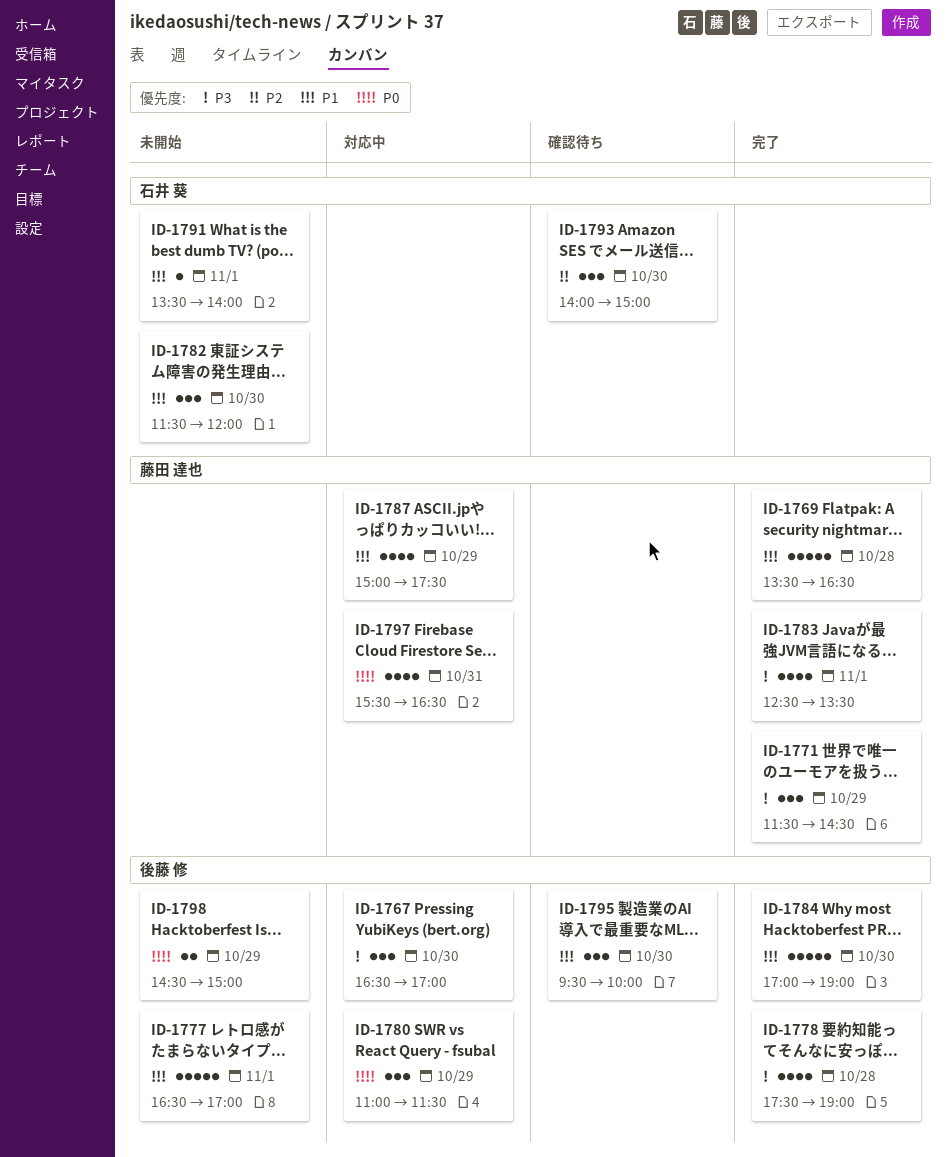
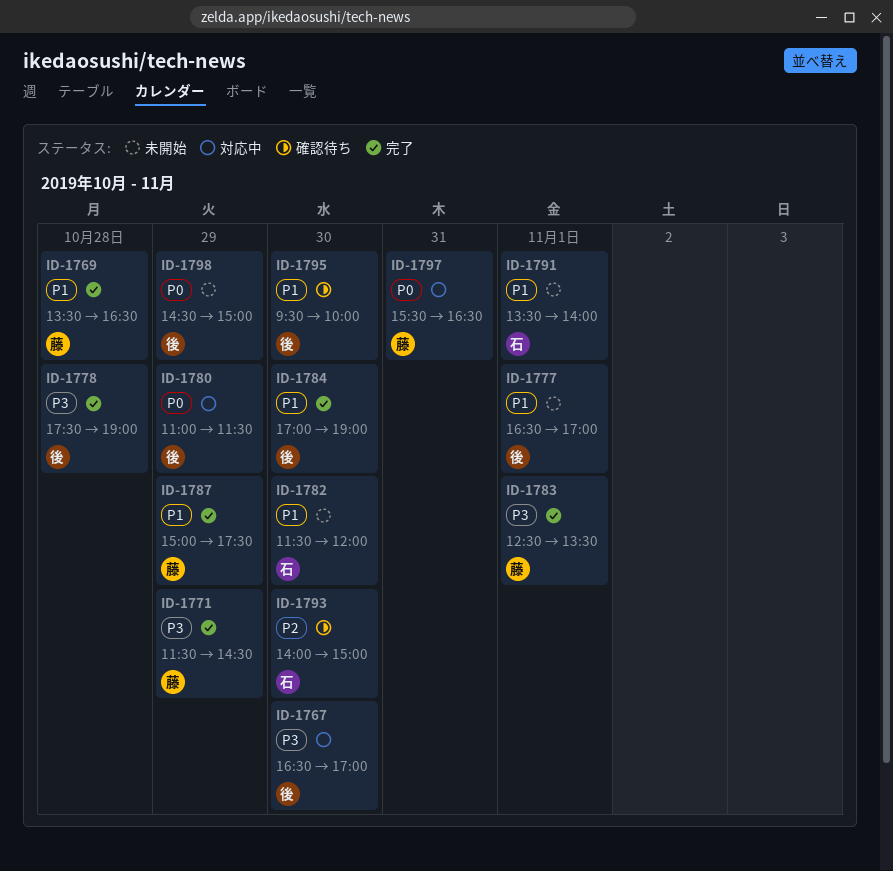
ID-1787, status: 対応中 -> 完了

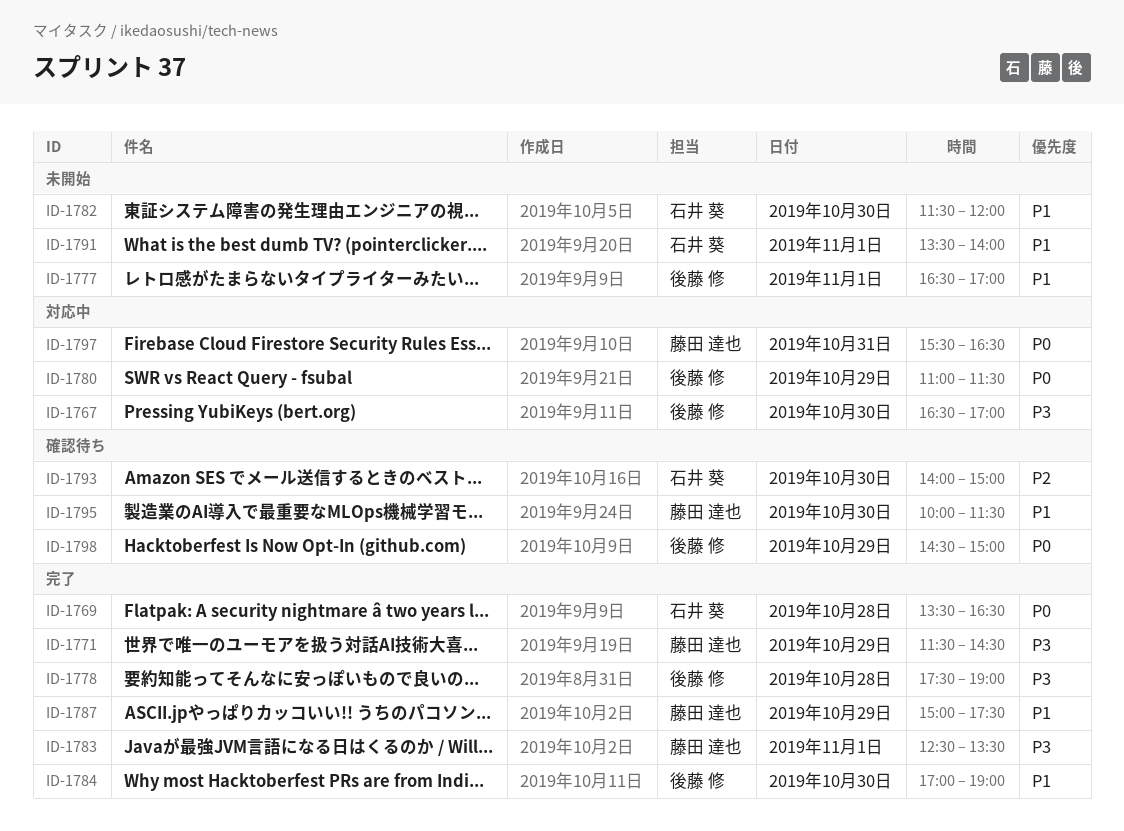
ID-1769, owner: 藤田 達也 -> 石井 葵
ID-1769, priority: P1 -> P0
ID-1795, owner: 後藤 修 -> 藤田 達也
ID-1795, begins: 09:30 -> 10:00
ID-1795, ends: 10:00 -> 11:30
ID-1798, status: 未開始 -> 確認待ち

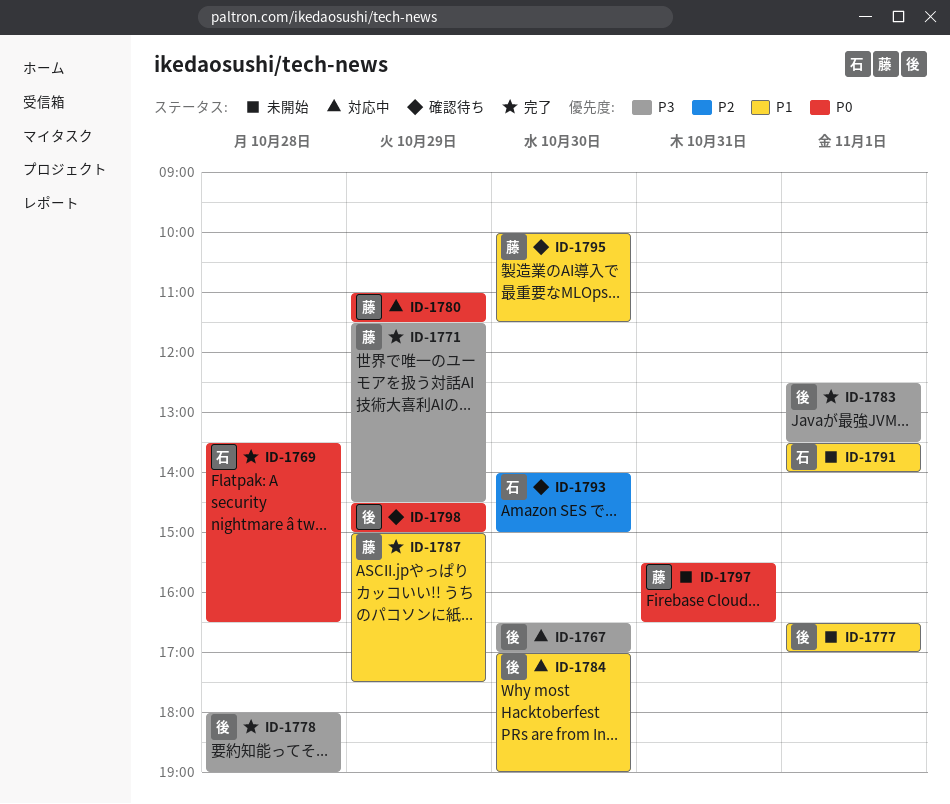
ID-1778, begins: 17:30 -> 18:00
ID-1780, owner: 後藤 修 -> 藤田 達也
ID-1782: present -> none
ID-1783, owner: 藤田 達也 -> 後藤 修
ID-1784, status: 完了 -> 対応中
ID-1797, status: 対応中 -> 未開始

